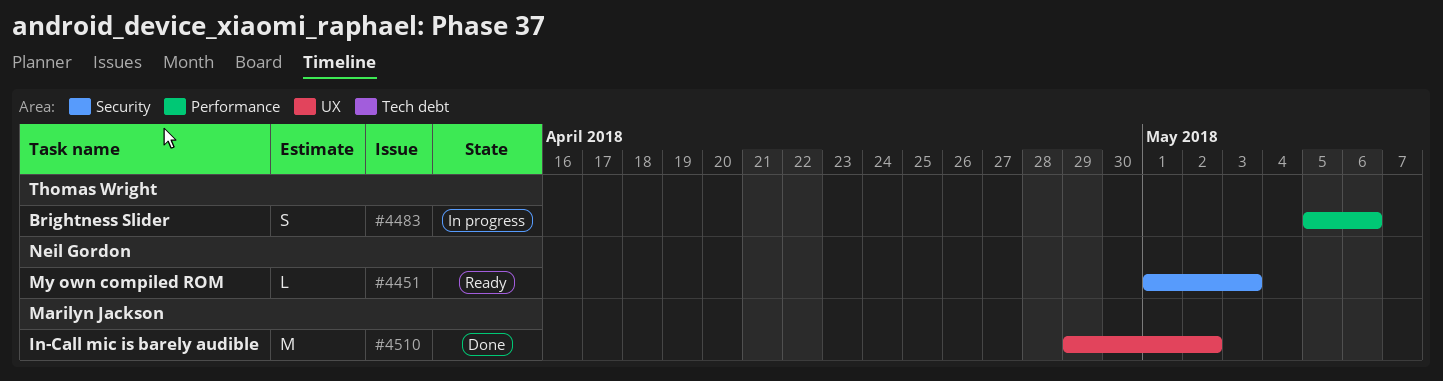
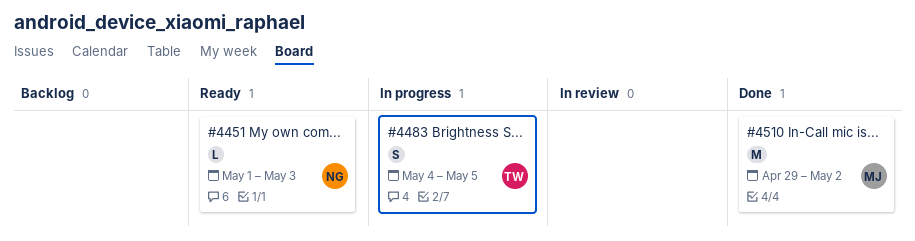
#4483, start: May 5 -> May 4
#4483, due: May 6 -> May 5

